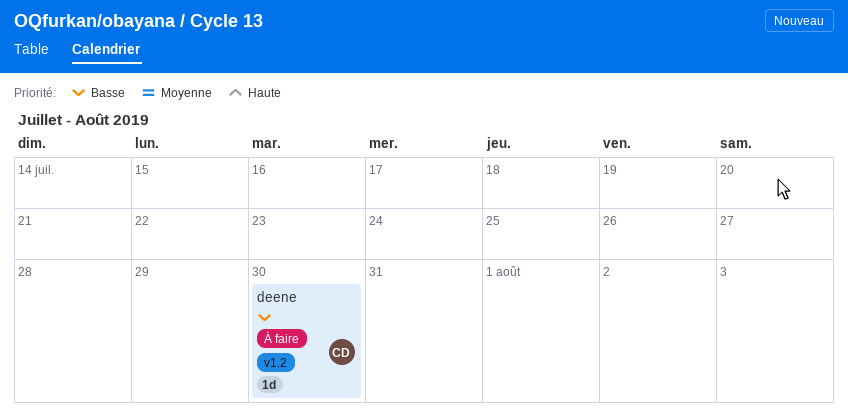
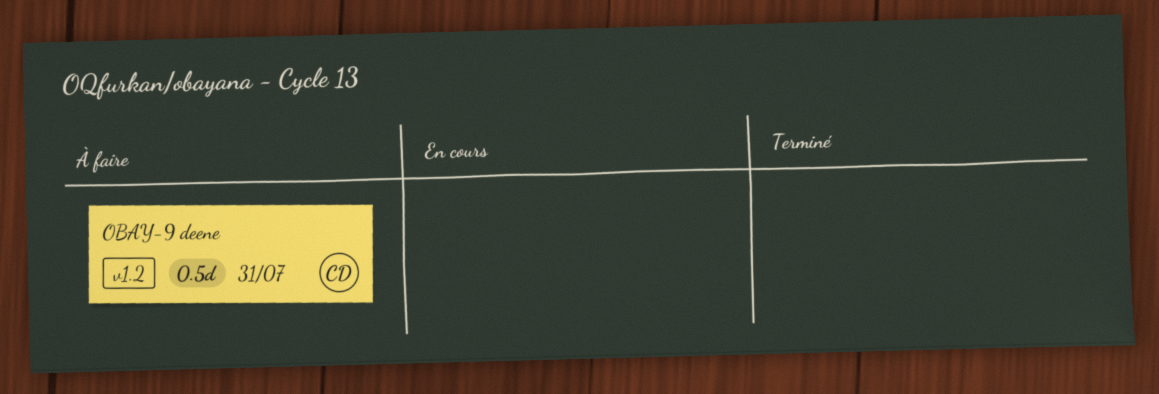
deene, estimate: 1d -> 0.5d
deene, due: Jul 30 -> Jul 31

